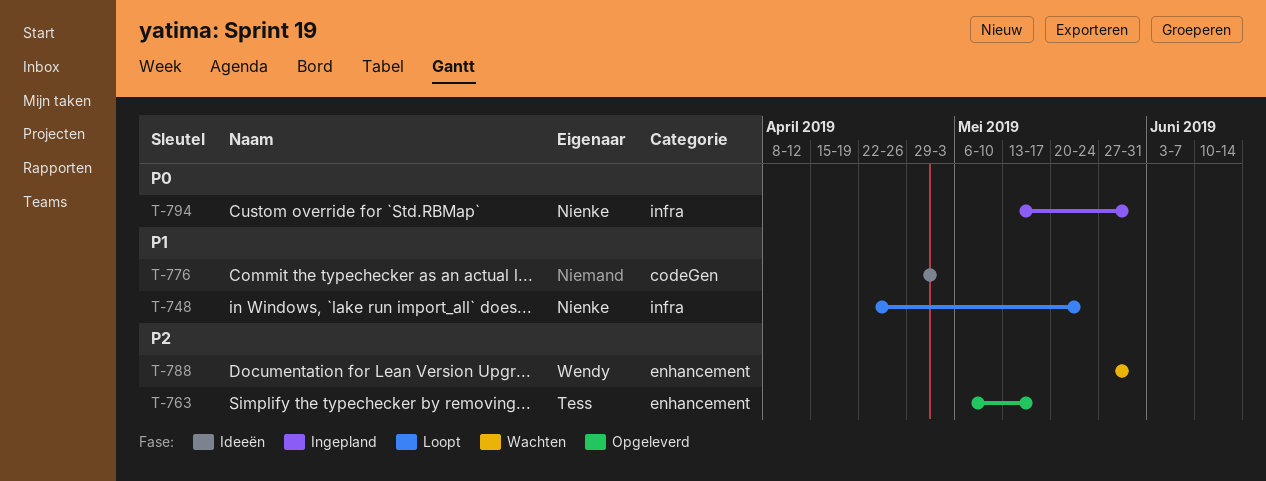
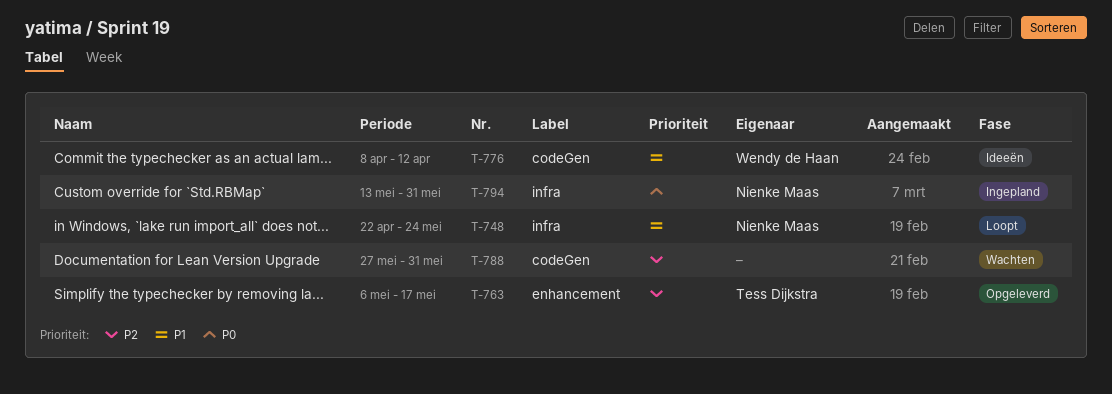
T-776, owner: none -> Wendy de Haan
T-776, start: Apr 29 -> Apr 8
T-776, due: May 3 -> Apr 12
T-788, owner: Wendy de Haan -> none
T-788, label: enhancement -> codeGen

